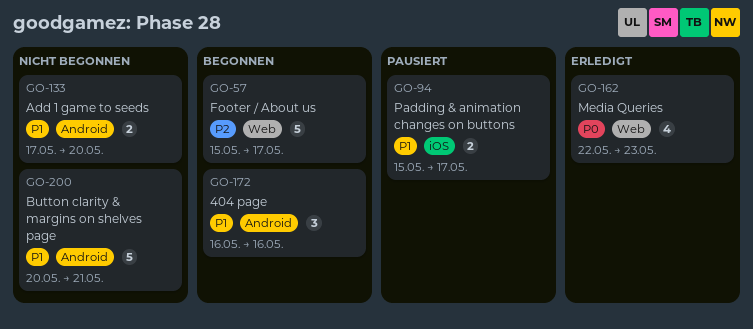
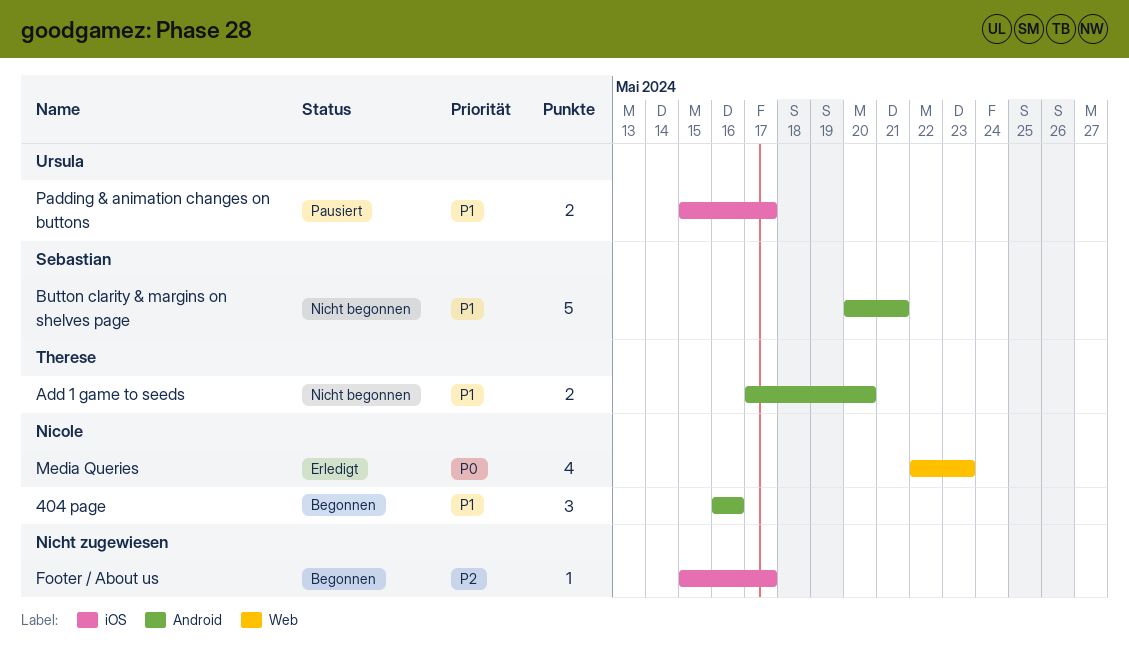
Footer / About us, label: Web -> iOS
Footer / About us, estimate: 5 -> 1

